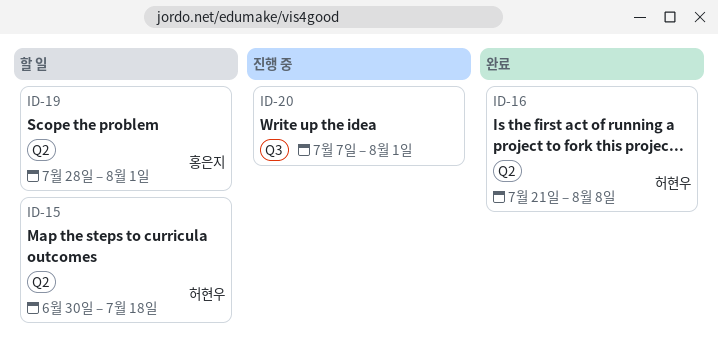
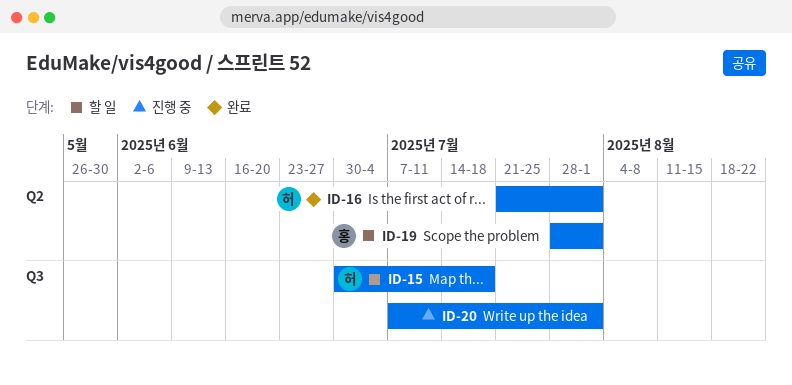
ID-15, label: Q2 -> Q3
ID-16, due: Aug 8 -> Aug 1

